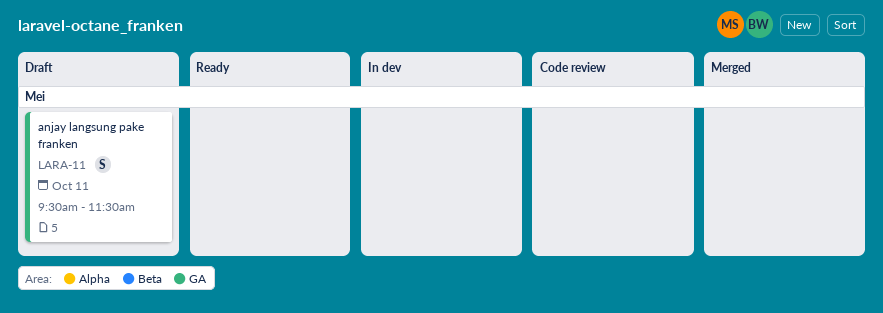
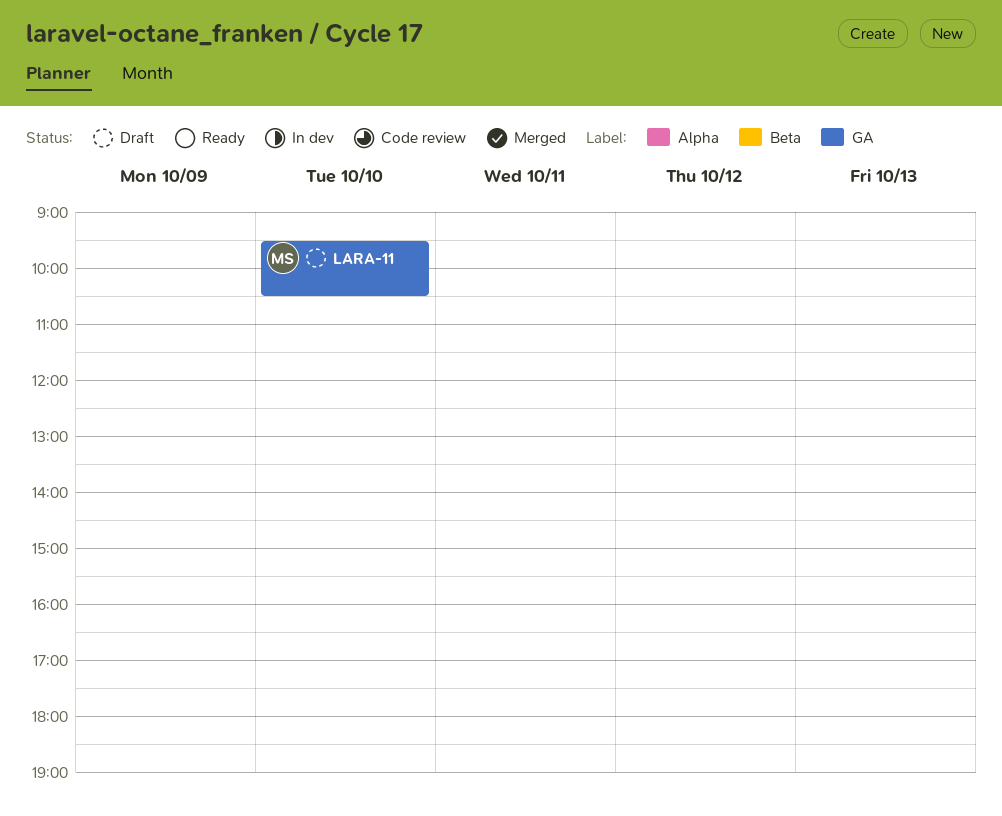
LARA-11, day: Oct 11 -> Oct 10
LARA-11, ends: 11:30 -> 10:30

